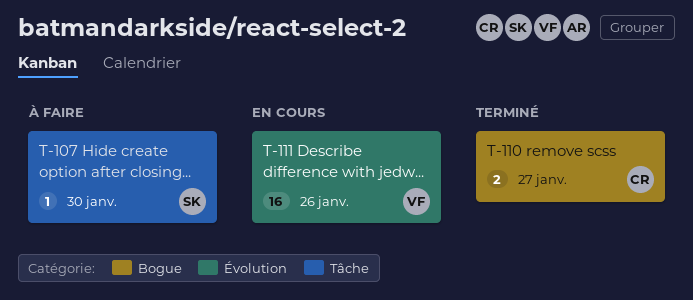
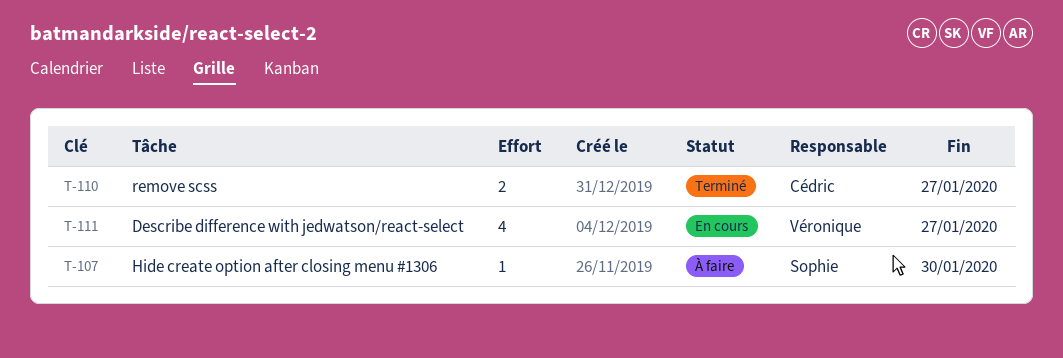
T-111, estimate: 16 -> 4
T-111, due: Jan 26 -> Jan 27

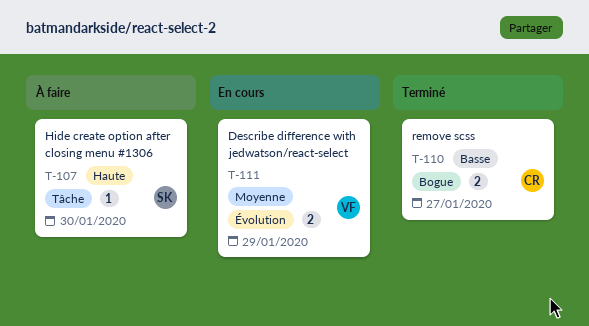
T-111, estimate: 4 -> 2
T-111, due: Jan 27 -> Jan 29

